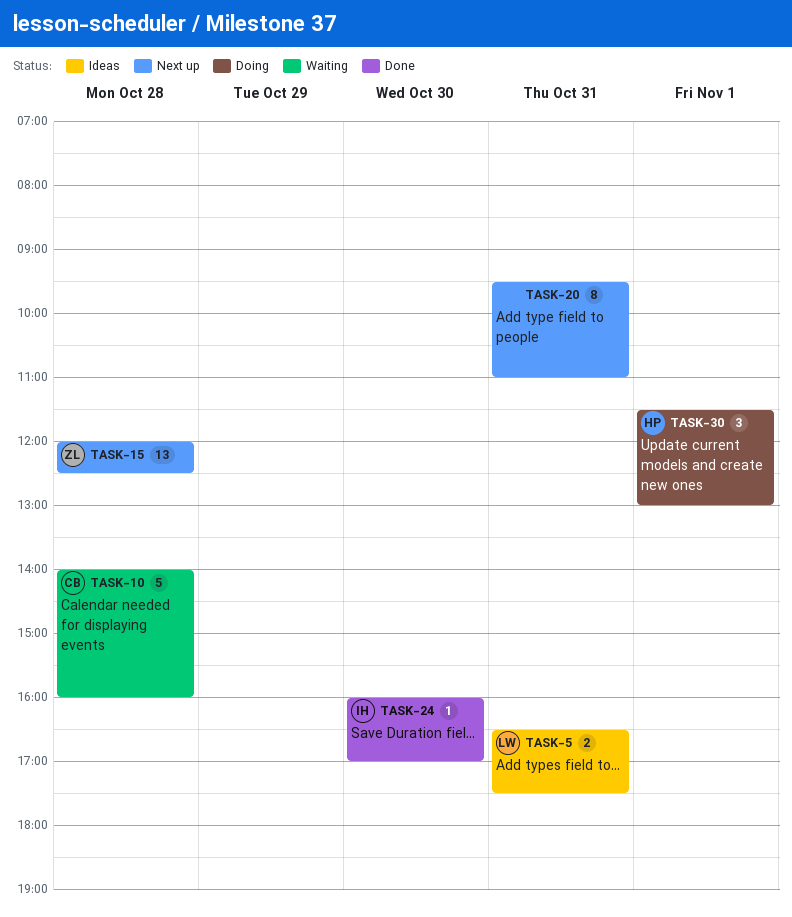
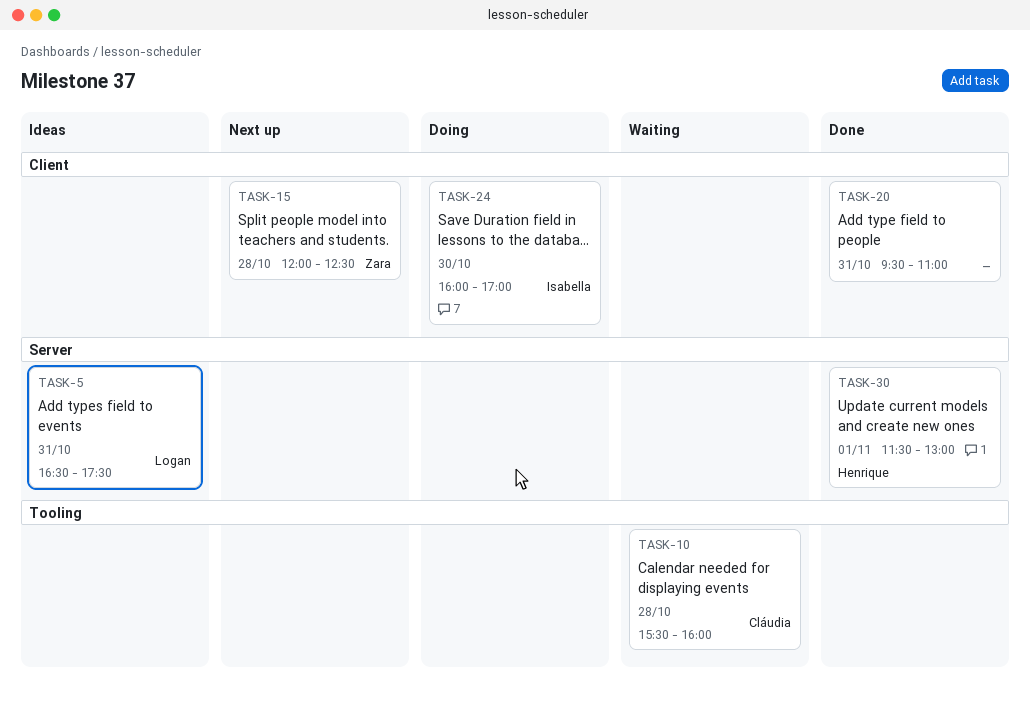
TASK-10, begins: 14:00 -> 15:30
TASK-20, status: Next up -> Done
TASK-24, status: Done -> Doing
TASK-30, status: Doing -> Done

